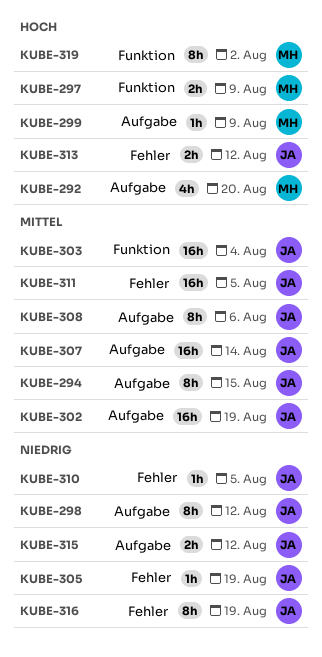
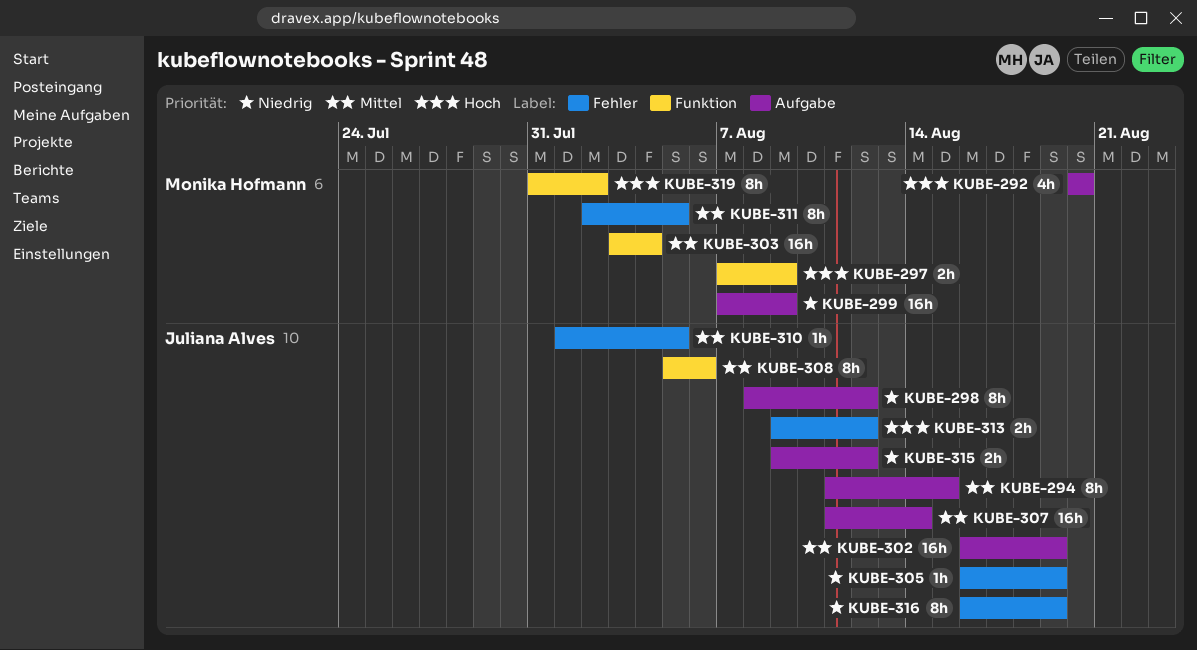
KUBE-299, priority: Hoch -> Niedrig
KUBE-299, estimate: 1h -> 16h
KUBE-303, owner: Juliana Alves -> Monika Hofmann
KUBE-308, label: Aufgabe -> Funktion
KUBE-310, priority: Niedrig -> Mittel
KUBE-311, owner: Juliana Alves -> Monika Hofmann
KUBE-311, estimate: 16h -> 8h

